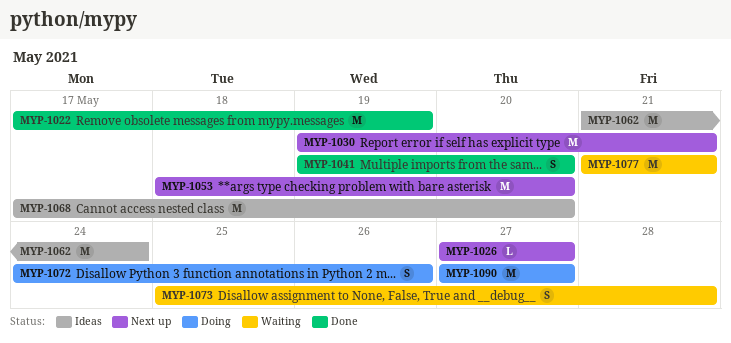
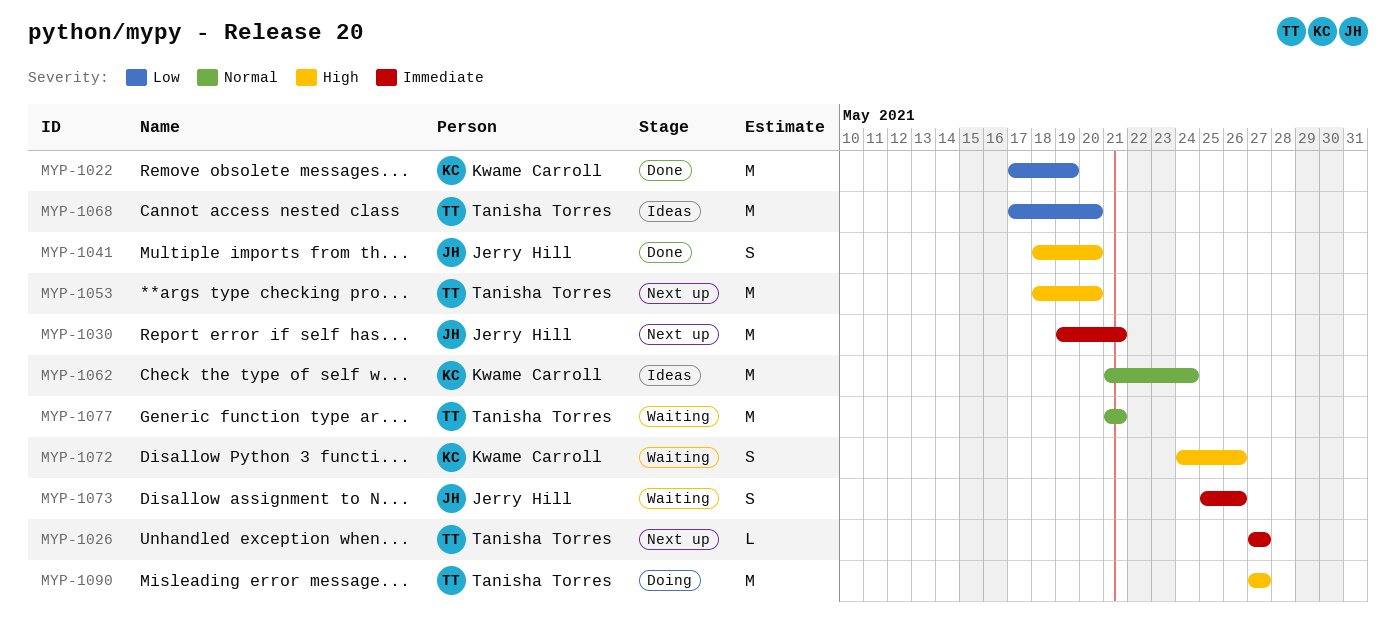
MYP-1041, start: May 19 -> May 18
MYP-1072, status: Doing -> Waiting
MYP-1073, due: May 28 -> May 26

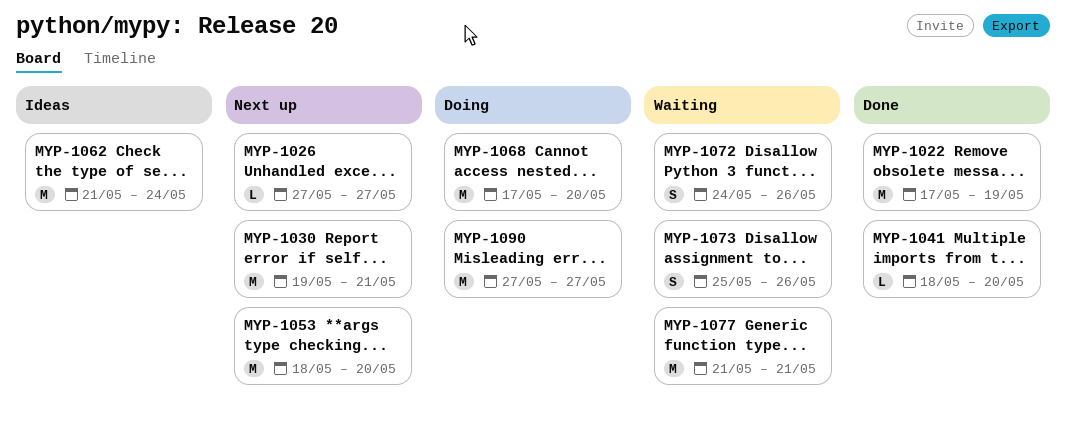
MYP-1041, estimate: S -> L
MYP-1068, status: Ideas -> Doing

